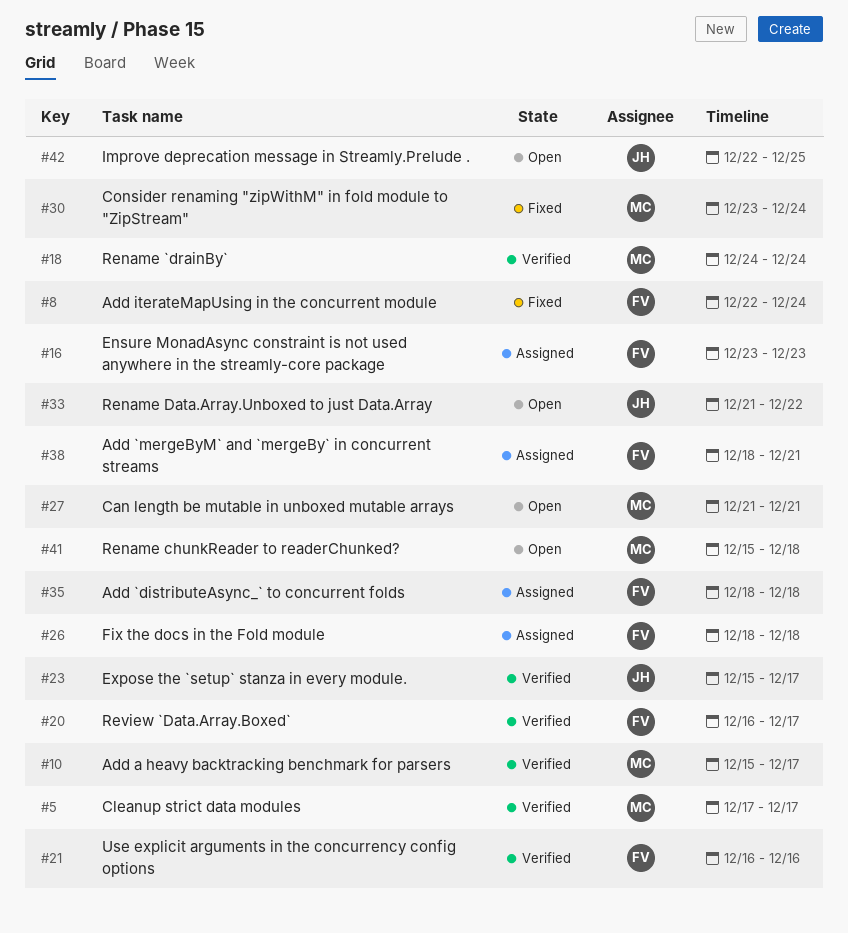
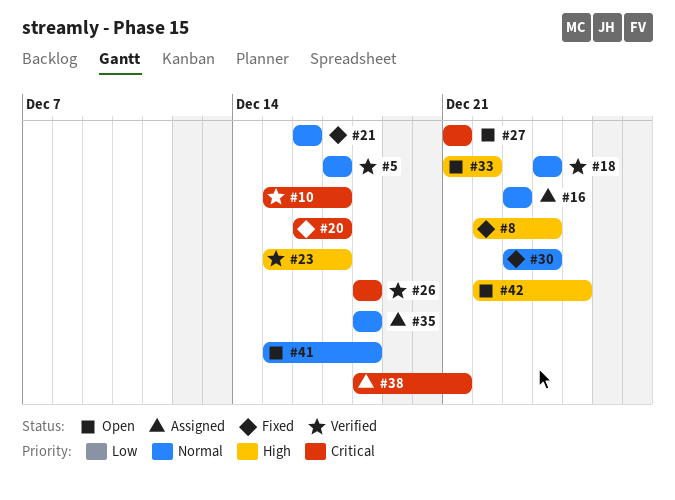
#20, status: Verified -> Fixed
#21, status: Verified -> Fixed
#26, status: Assigned -> Verified

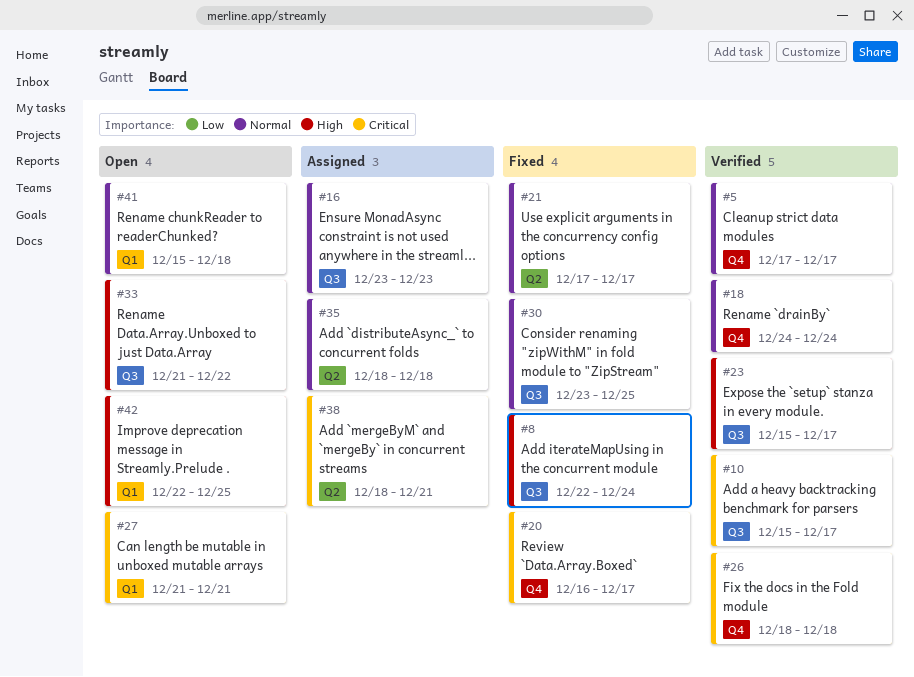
#21, start: Dec 16 -> Dec 17
#21, due: Dec 16 -> Dec 17
#30, due: Dec 24 -> Dec 25

